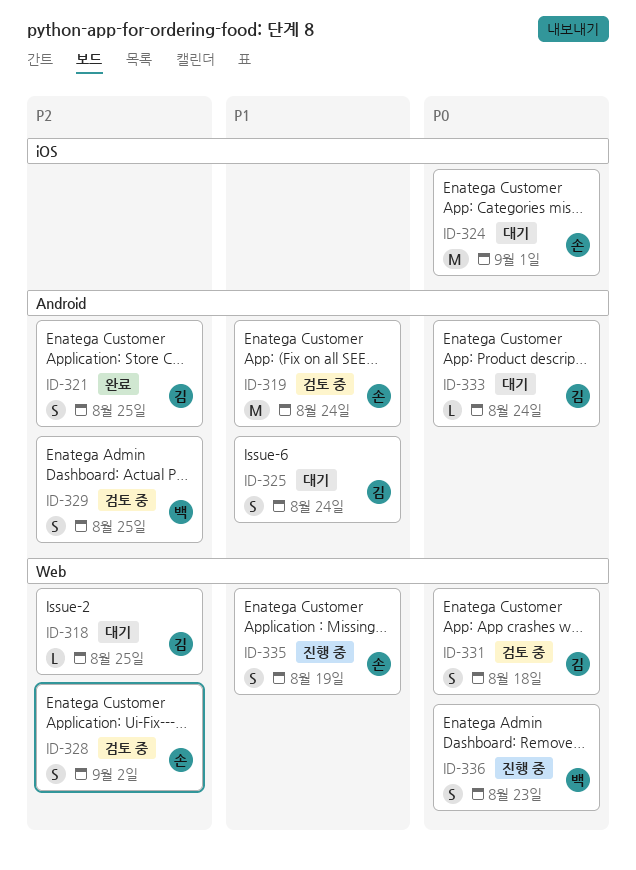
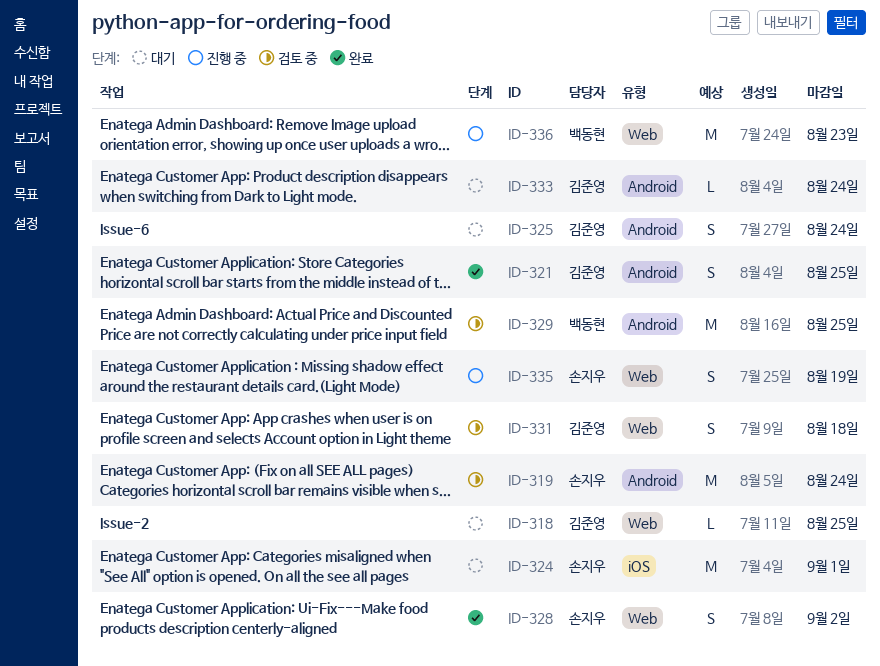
ID-328, status: 검토 중 -> 완료
ID-329, estimate: S -> M
ID-336, estimate: S -> M

